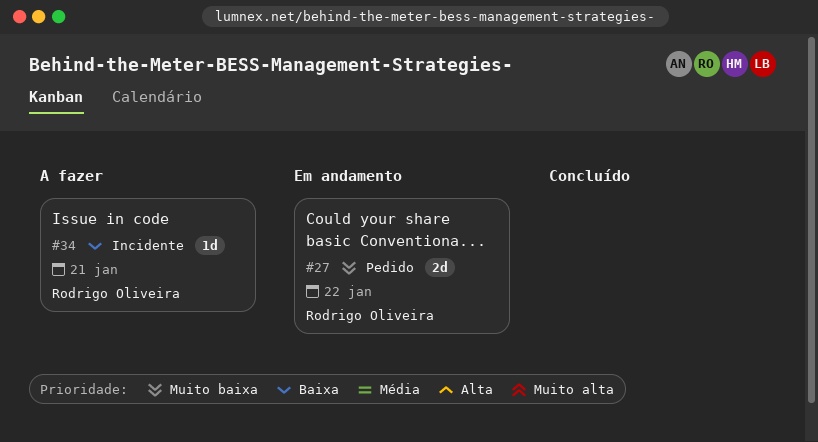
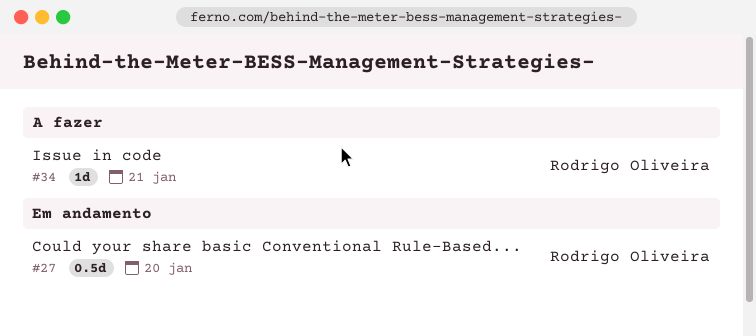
#27, estimate: 2d -> 0.5d
#27, due: Jan 22 -> Jan 20

